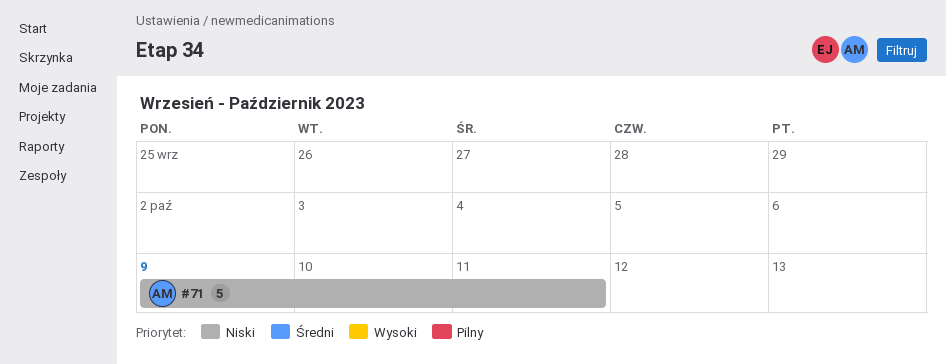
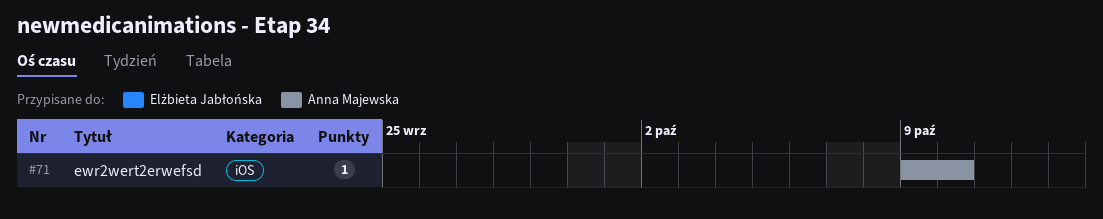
#71, estimate: 5 -> 1
#71, due: Oct 11 -> Oct 10

